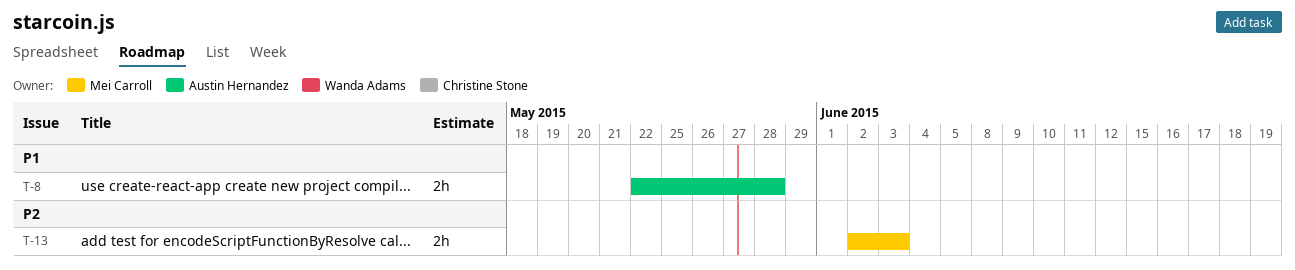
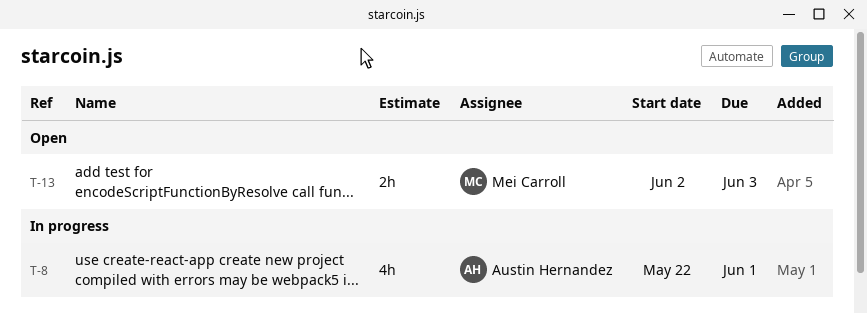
T-8, estimate: 2h -> 4h
T-8, due: May 28 -> Jun 1

